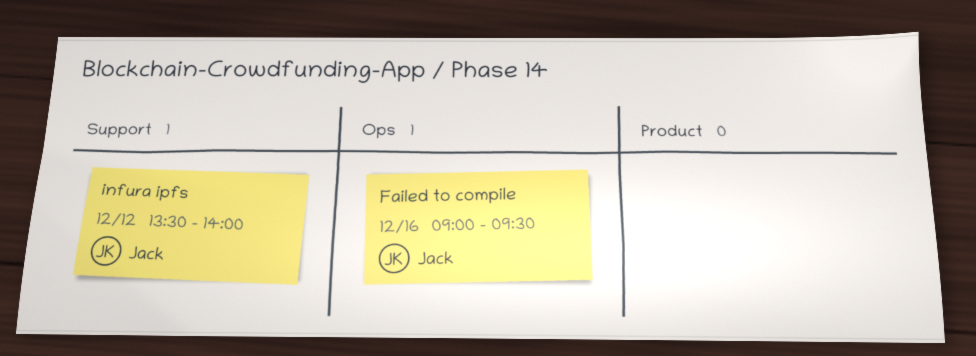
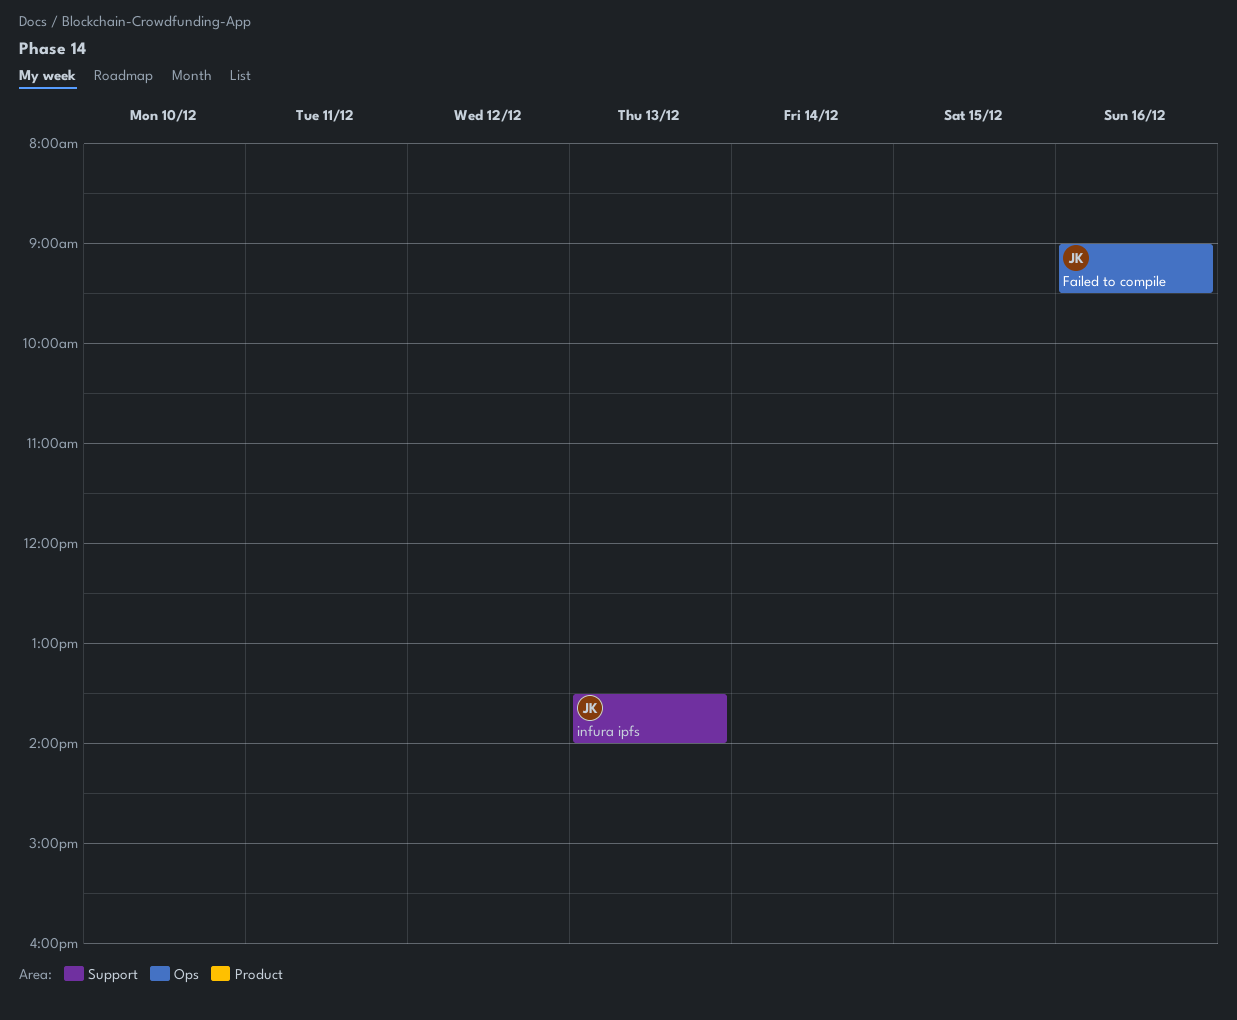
infura ipfs, day: Dec 12 -> Dec 13

